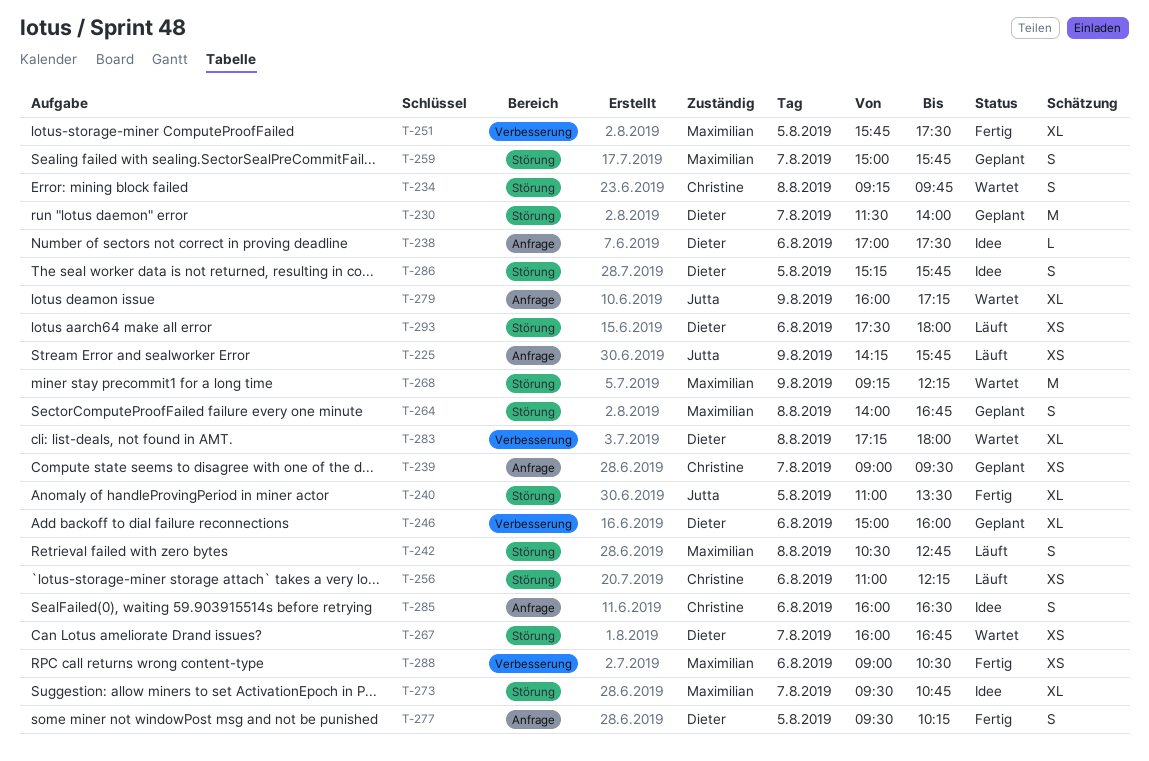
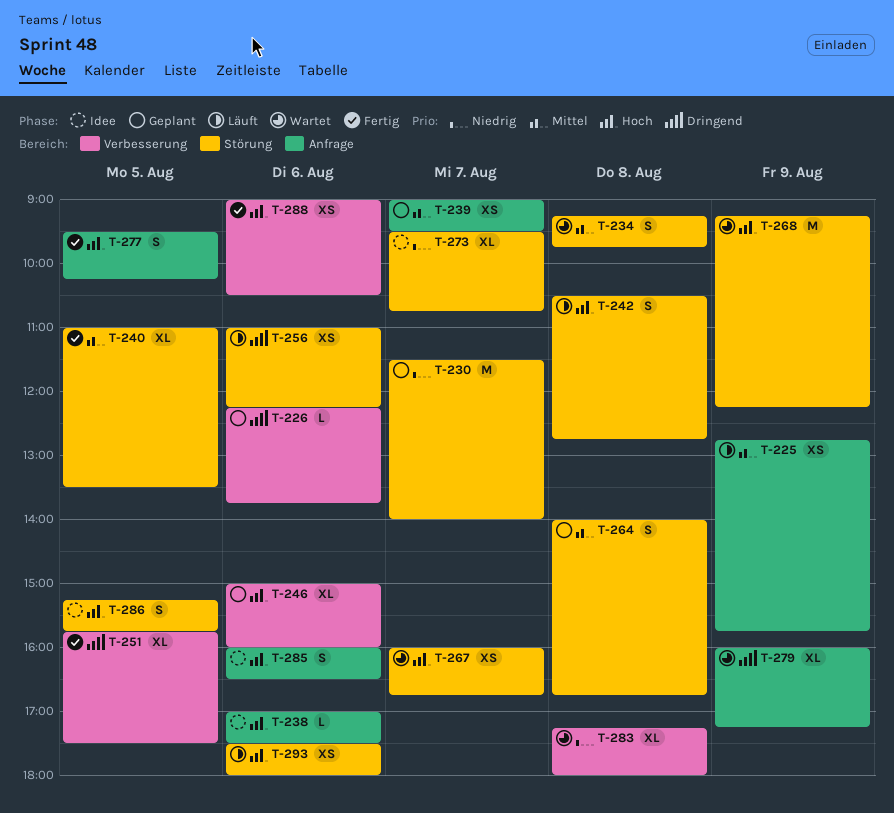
T-225, begins: 14:15 -> 12:45
T-226: none -> present
T-259: present -> none

